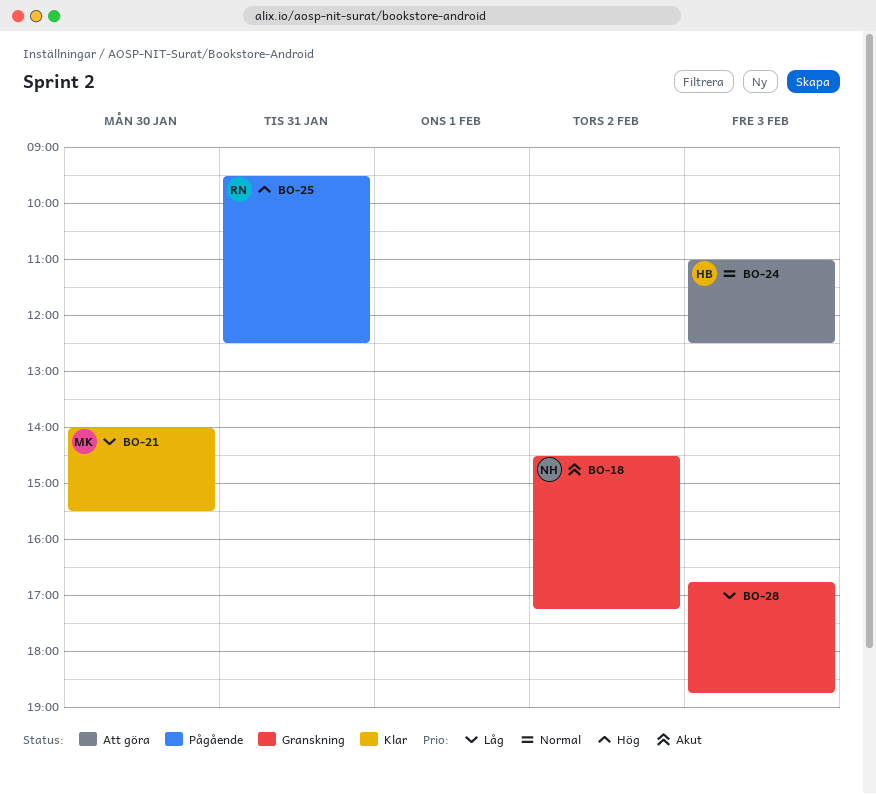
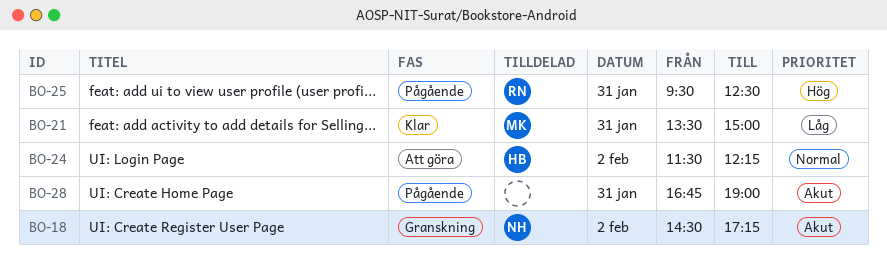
BO-21, day: Jan 30 -> Jan 31
BO-21, begins: 14:00 -> 13:30
BO-21, ends: 15:30 -> 15:00
BO-24, day: Feb 3 -> Feb 2
BO-24, begins: 11:00 -> 11:30
BO-24, ends: 12:30 -> 12:15
BO-28, status: Granskning -> Pågående
BO-28, priority: Låg -> Akut
BO-28, day: Feb 3 -> Jan 31
BO-28, ends: 18:45 -> 19:00

